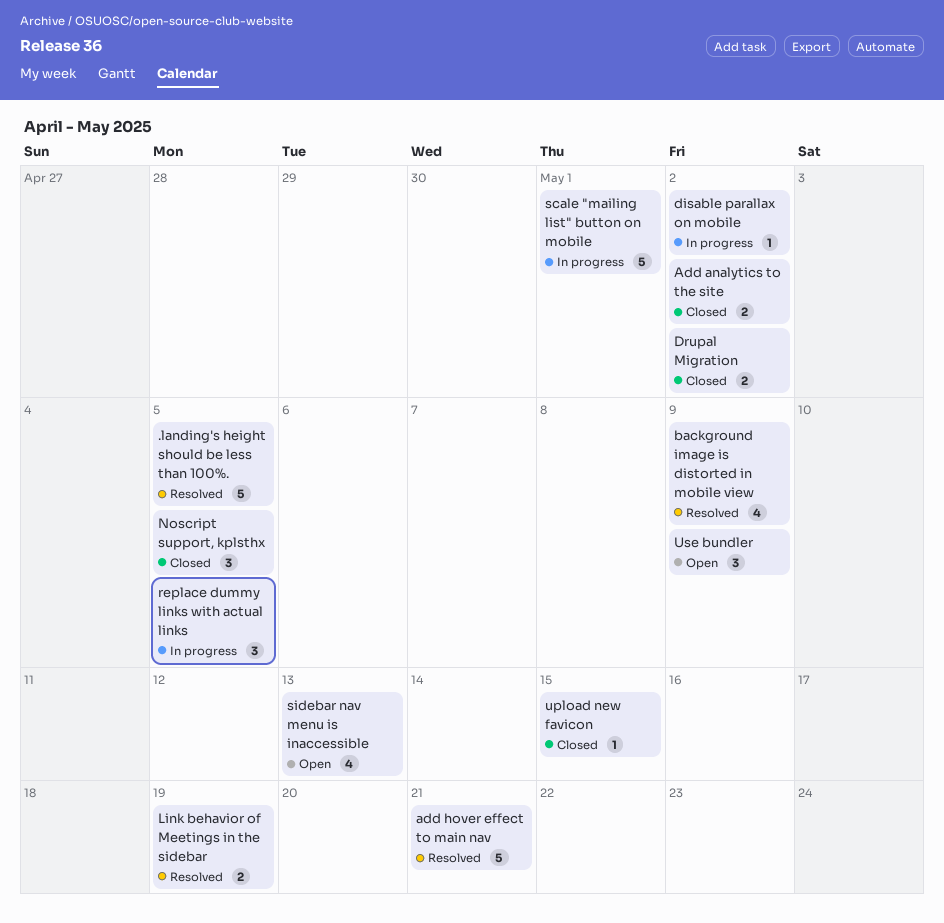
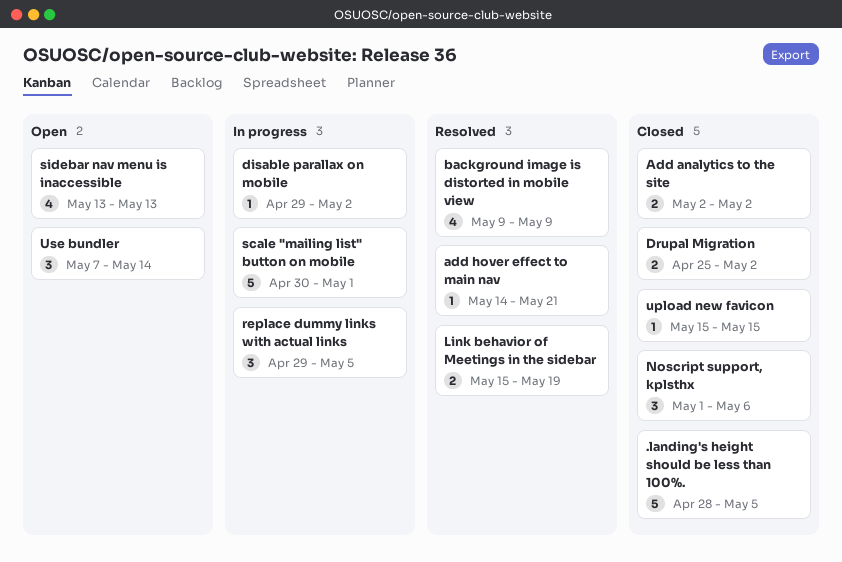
.landing's height should be less than 100%., status: Resolved -> Closed
add hover effect to main nav, estimate: 5 -> 1
Noscript support, kplsthx, due: May 5 -> May 6
Use bundler, due: May 9 -> May 14

